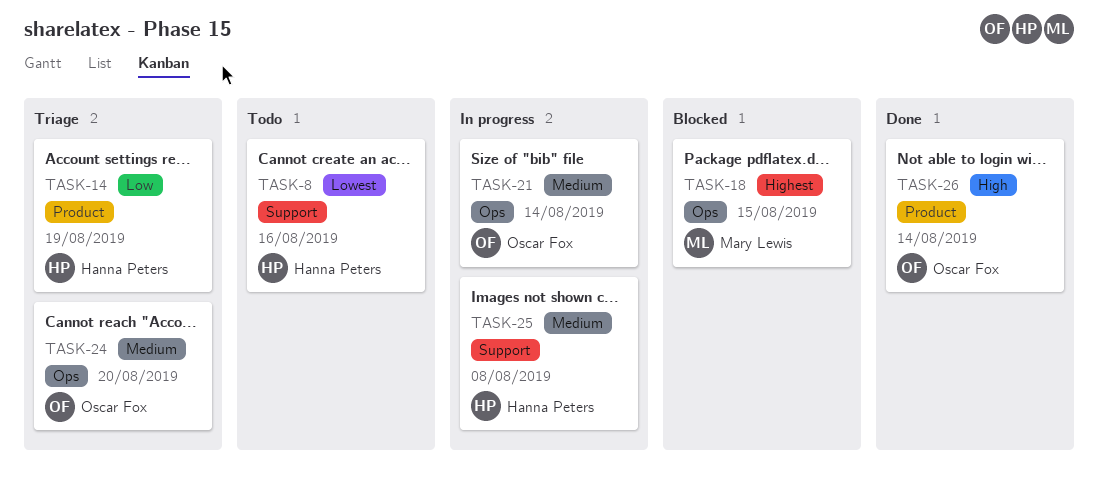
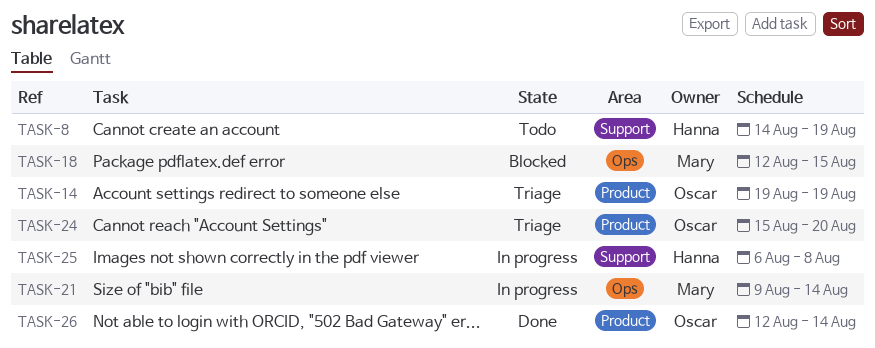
TASK-8, due: Aug 16 -> Aug 19
TASK-14, owner: Hanna Peters -> Oscar Fox
TASK-21, owner: Oscar Fox -> Mary Lewis
TASK-24, label: Ops -> Product

